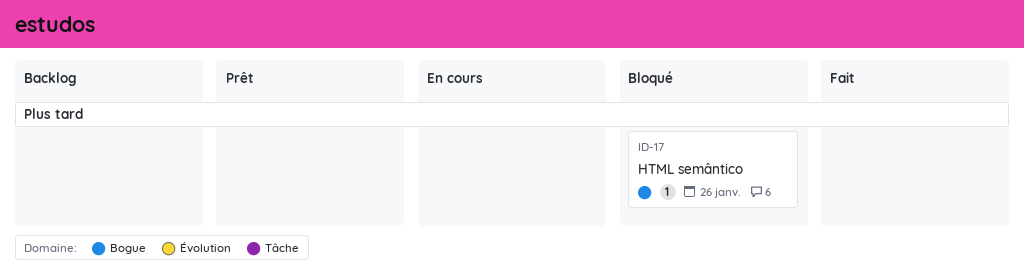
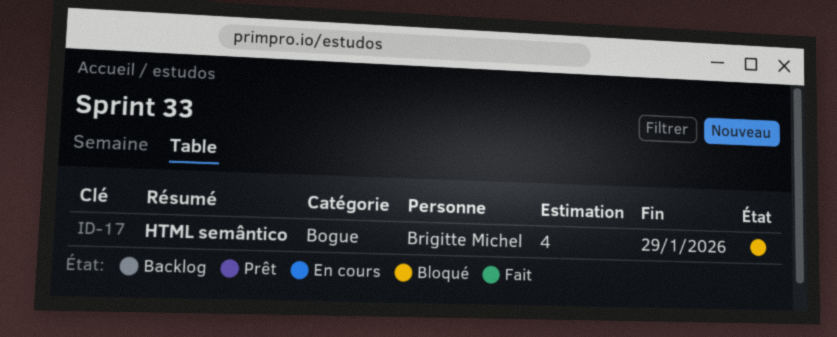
ID-17, estimate: 1 -> 4
ID-17, due: Jan 26 -> Jan 29

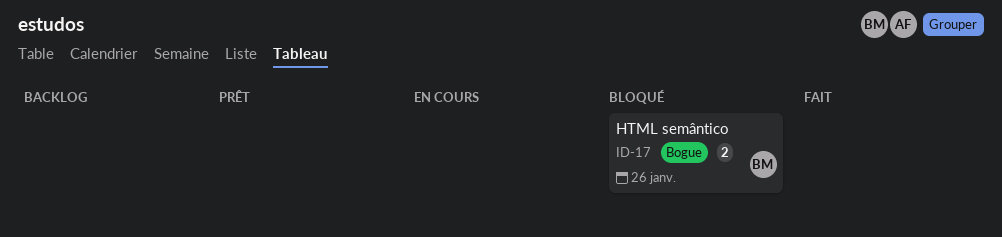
ID-17, estimate: 4 -> 2
ID-17, due: Jan 29 -> Jan 26

